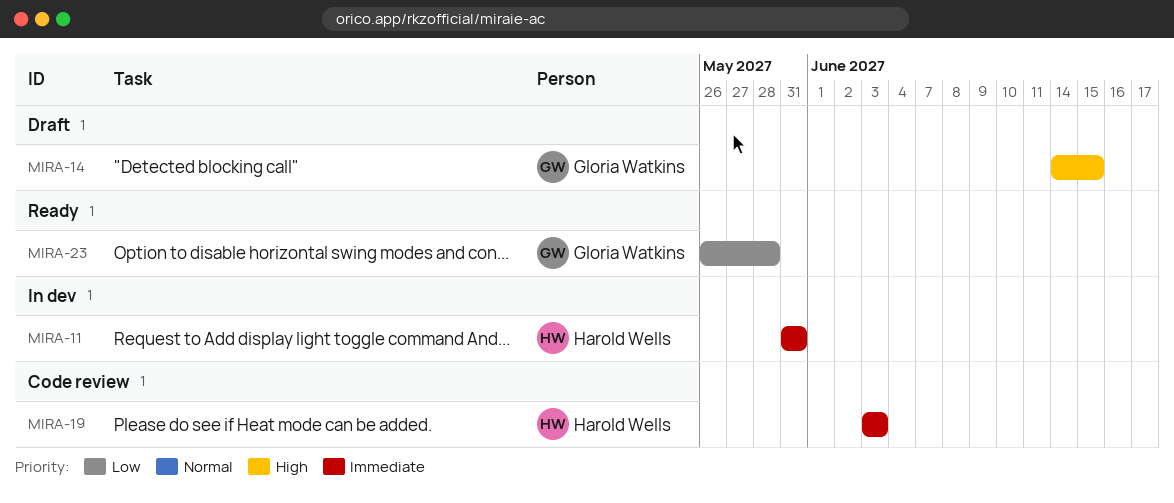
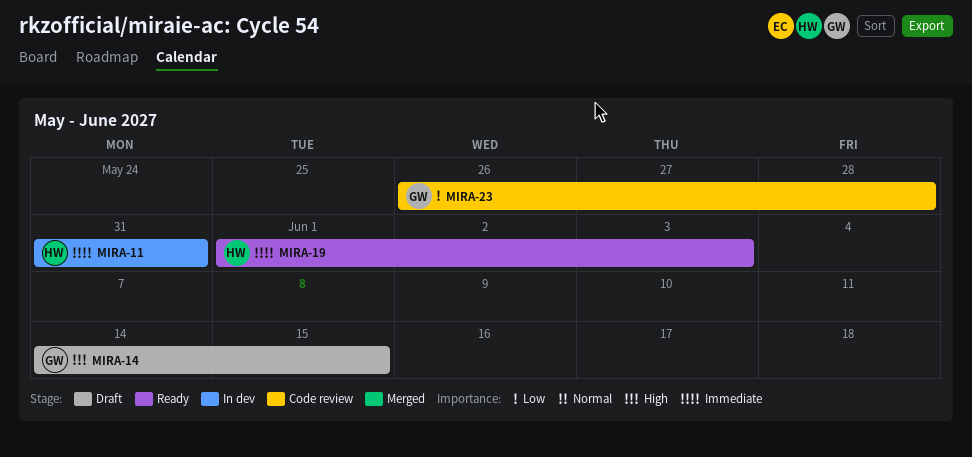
MIRA-19, status: Code review -> Ready
MIRA-19, start: Jun 3 -> Jun 1
MIRA-23, status: Ready -> Code review

